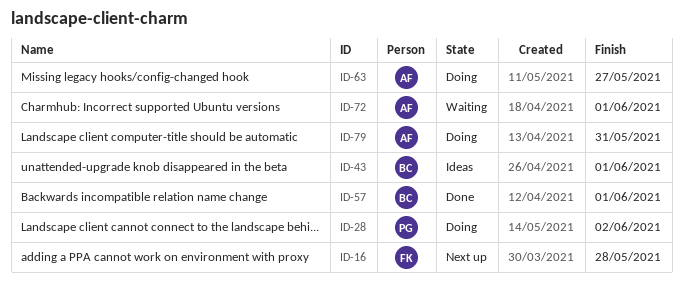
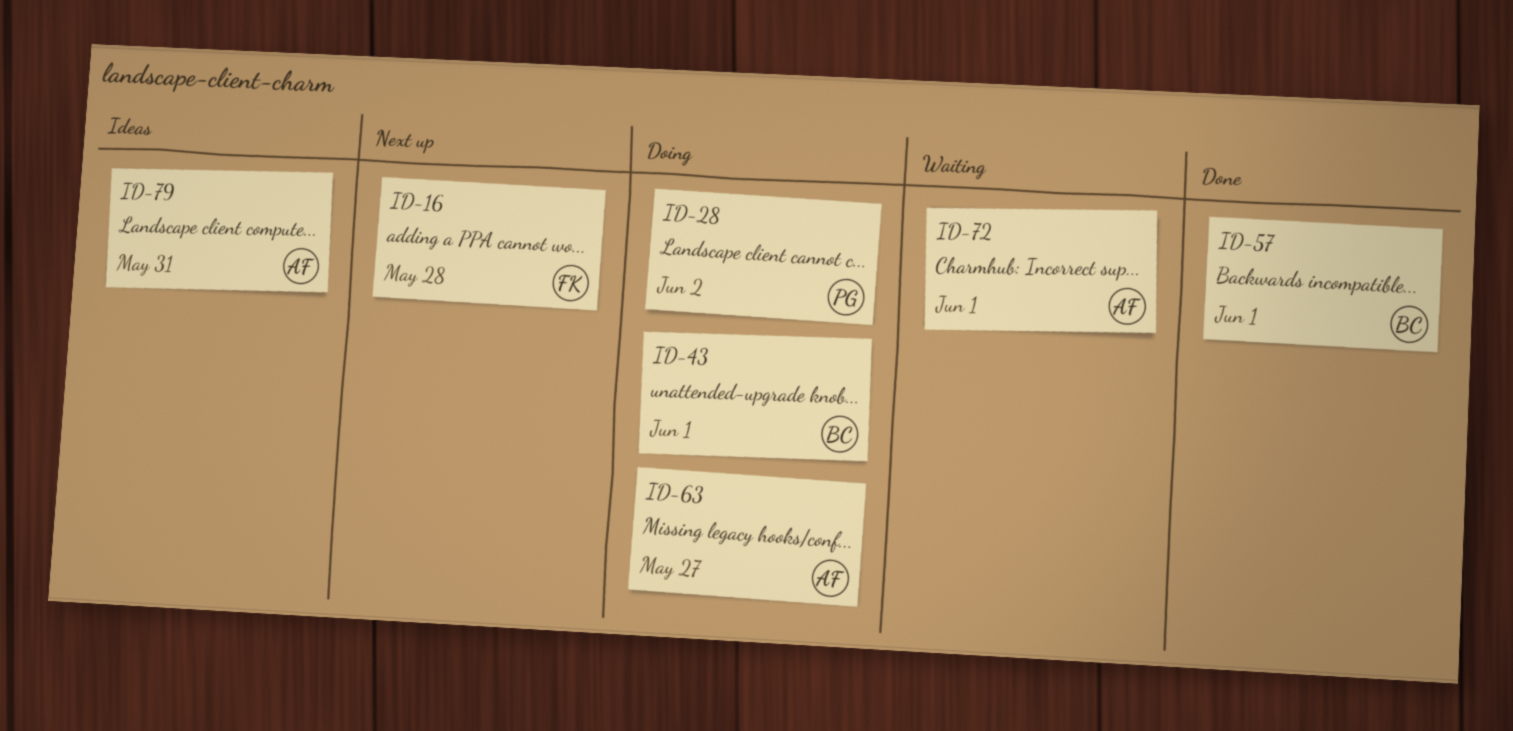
ID-43, status: Ideas -> Doing
ID-79, status: Doing -> Ideas

